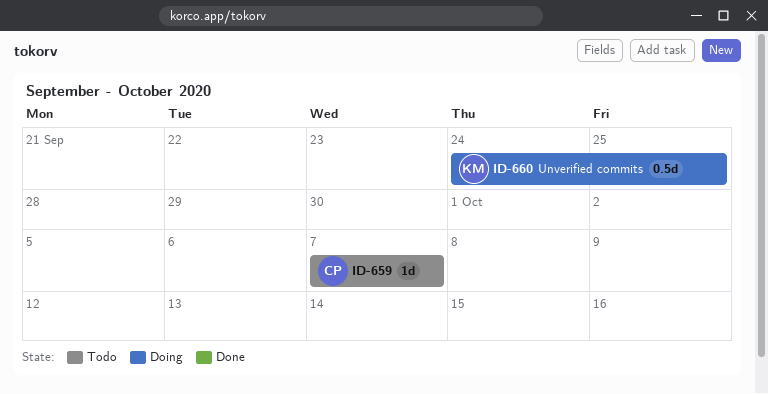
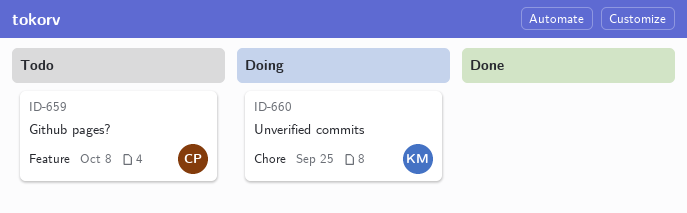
ID-659, due: Oct 7 -> Oct 8

